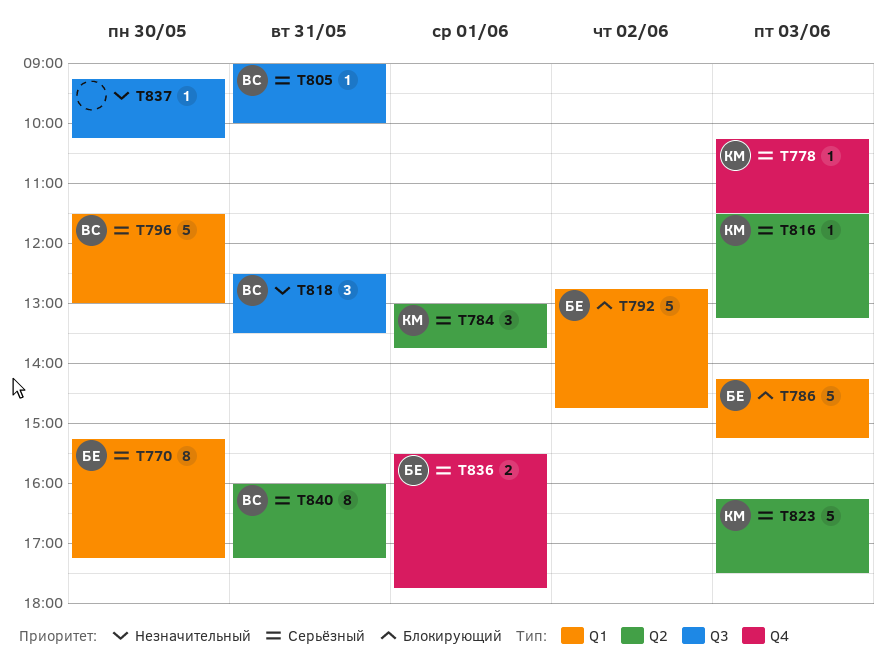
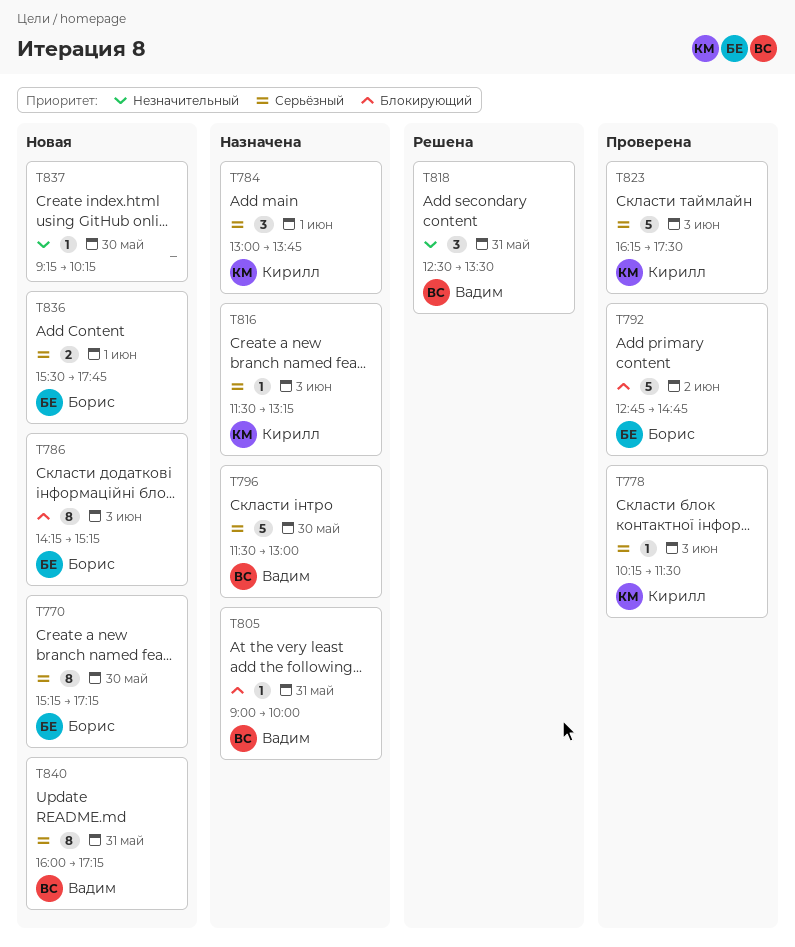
T786, estimate: 5 -> 8
T805, priority: Серьёзный -> Блокирующий

